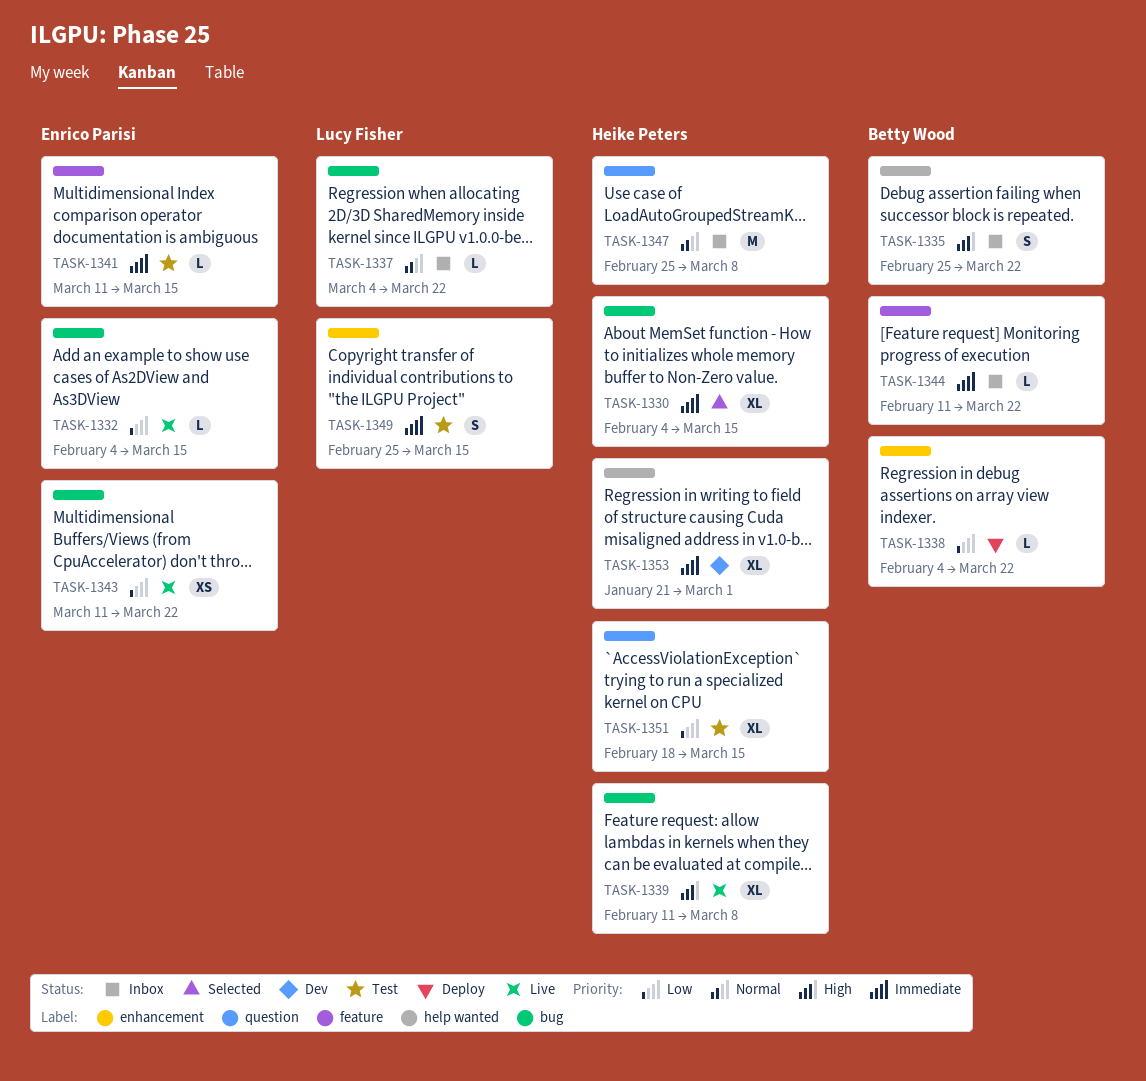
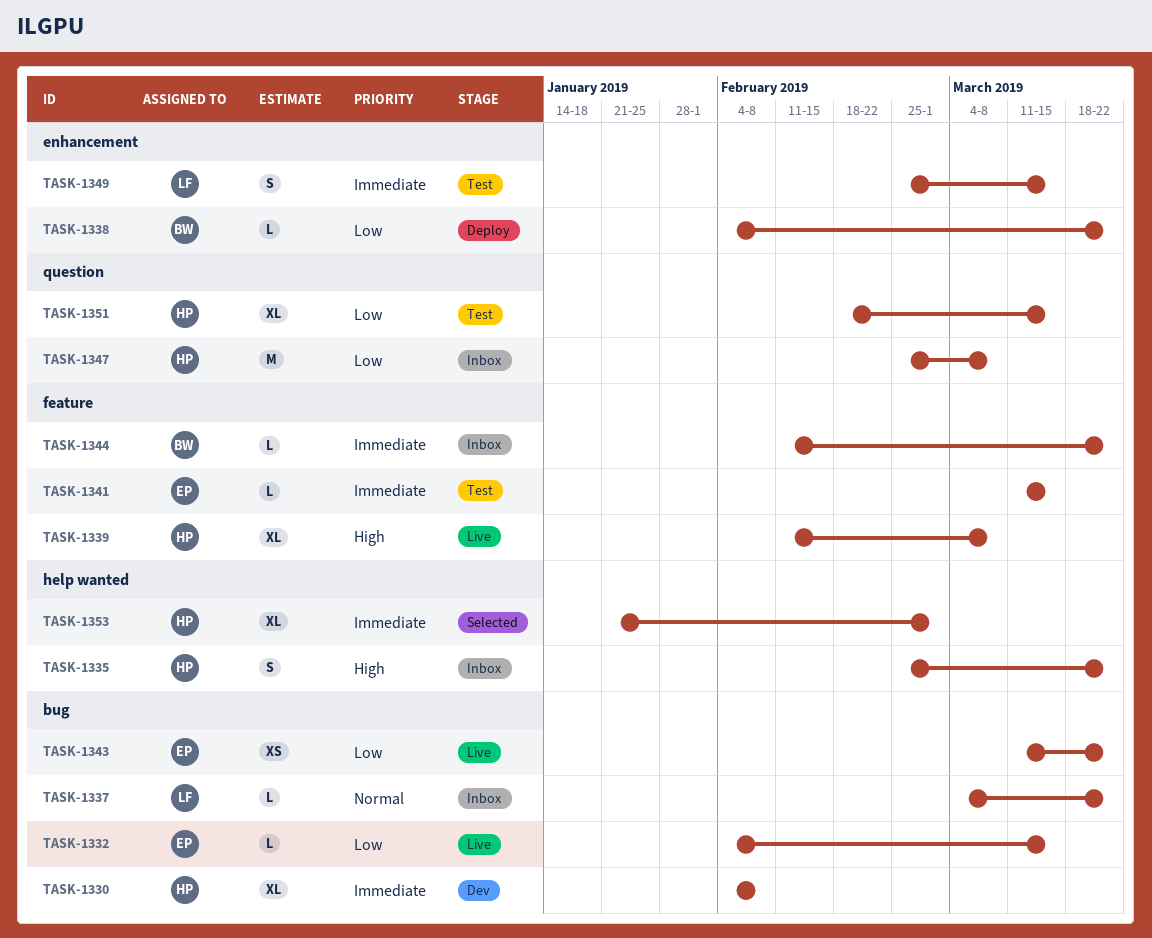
TASK-1330, status: Selected -> Dev
TASK-1330, due: Mar 15 -> Feb 8
TASK-1335, owner: Betty Wood -> Heike Peters
TASK-1339, label: bug -> feature
TASK-1347, priority: Normal -> Low
TASK-1353, status: Dev -> Selected

